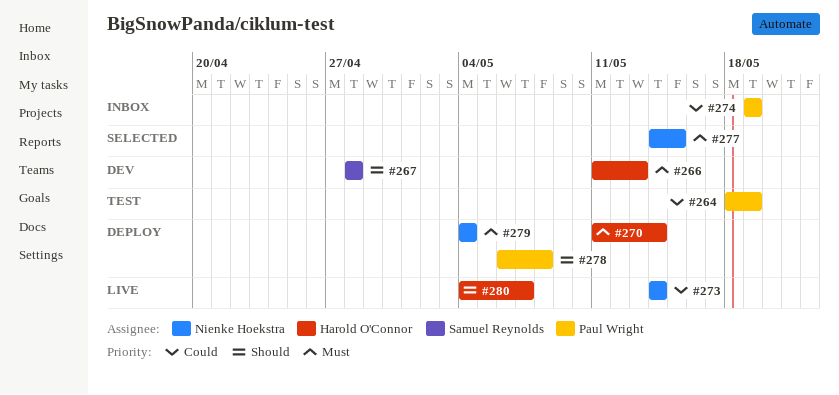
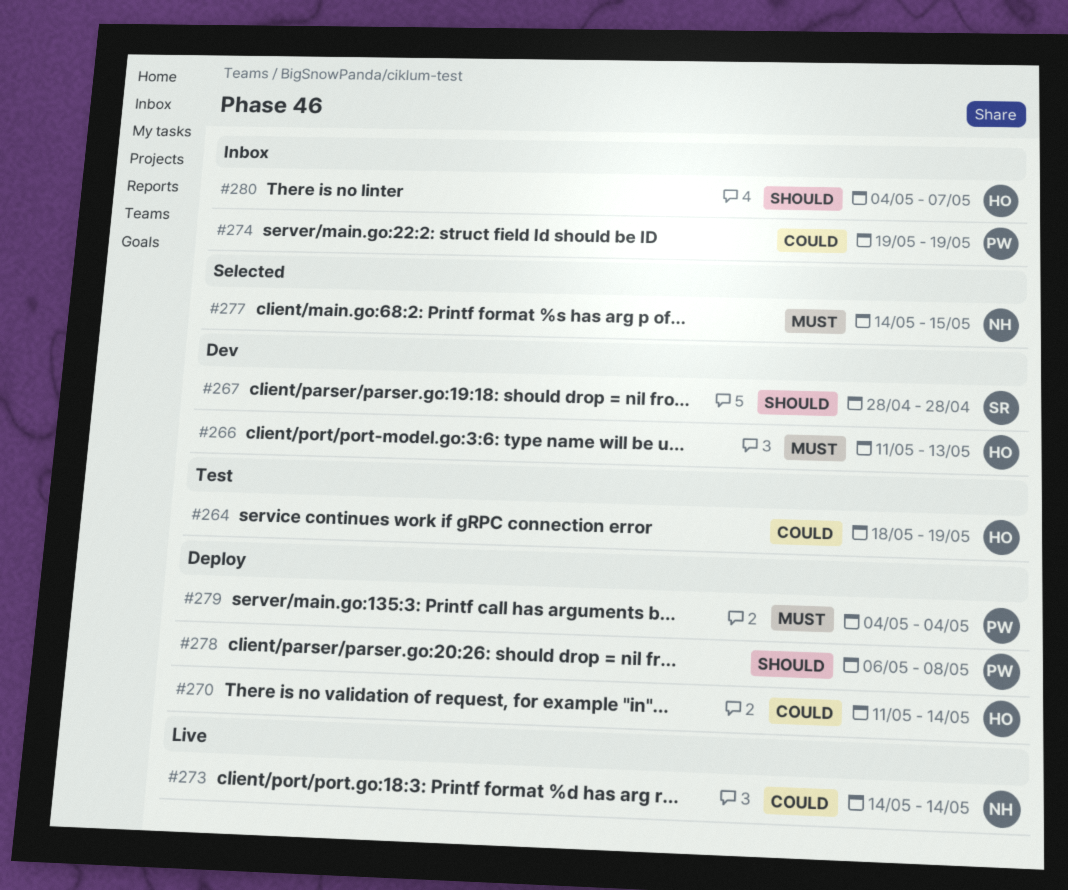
#264, owner: Paul Wright -> Harold O'Connor
#270, priority: Must -> Could
#279, owner: Nienke Hoekstra -> Paul Wright
#280, status: Live -> Inbox

